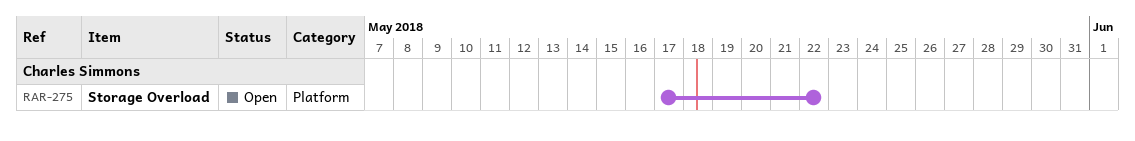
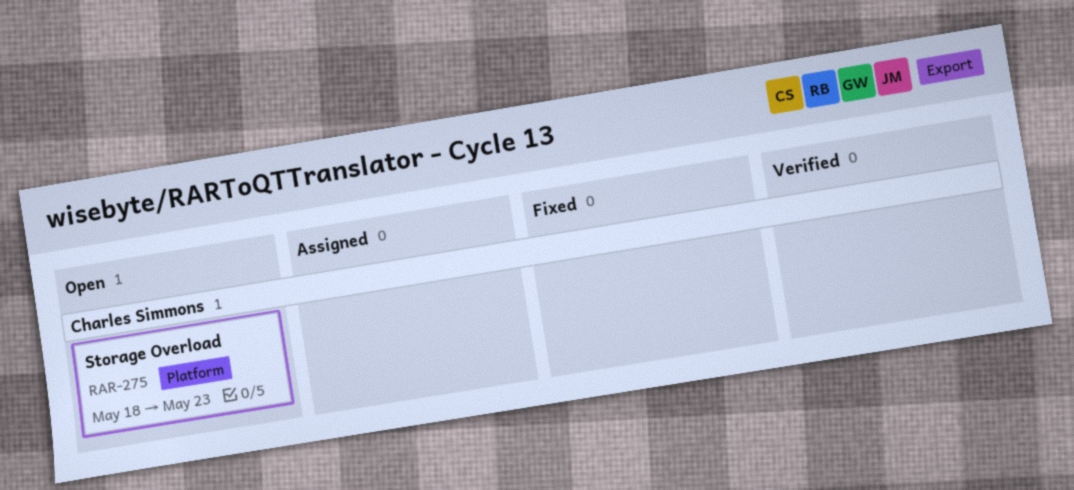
RAR-275, start: May 17 -> May 18
RAR-275, due: May 22 -> May 23

